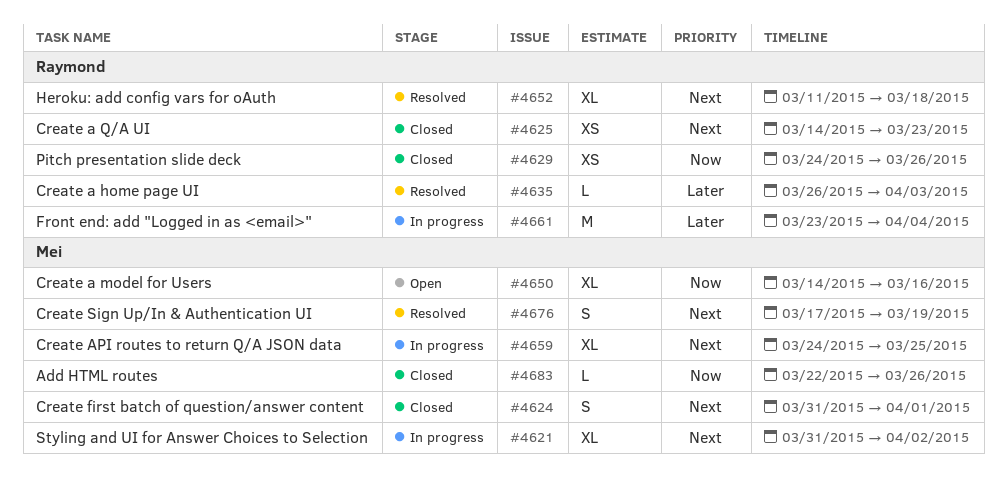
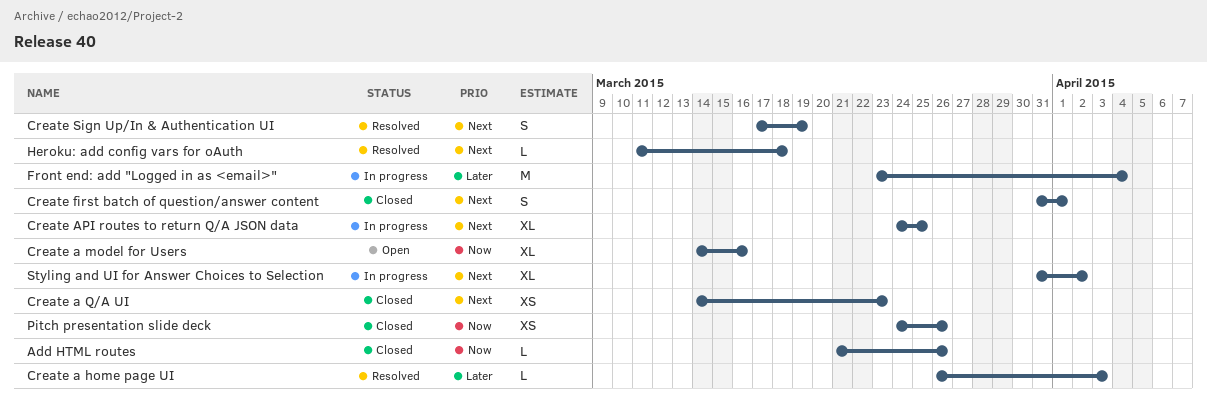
Add HTML routes, start: Mar 22 -> Mar 21
Heroku: add config vars for oAuth, estimate: XL -> L

